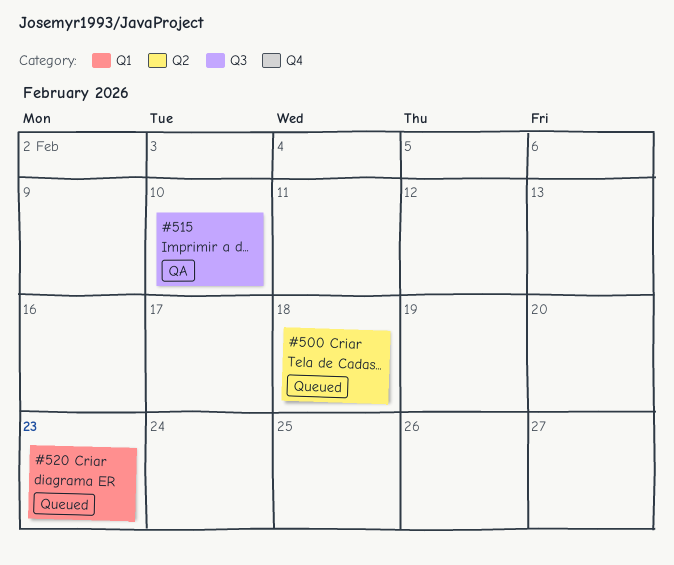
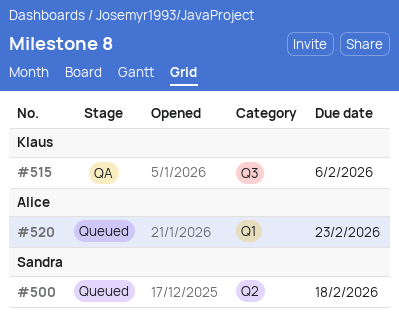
#515, due: Feb 10 -> Feb 6

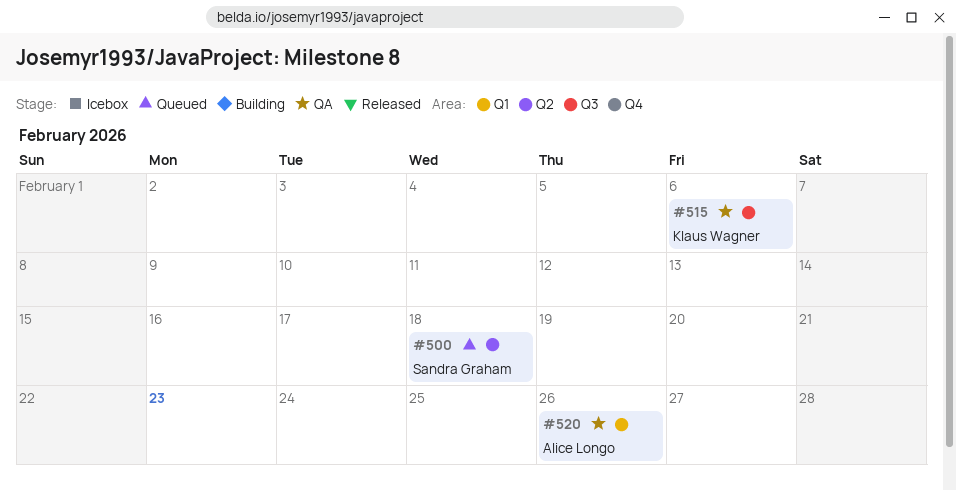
#520, status: Queued -> QA
#520, due: Feb 23 -> Feb 26

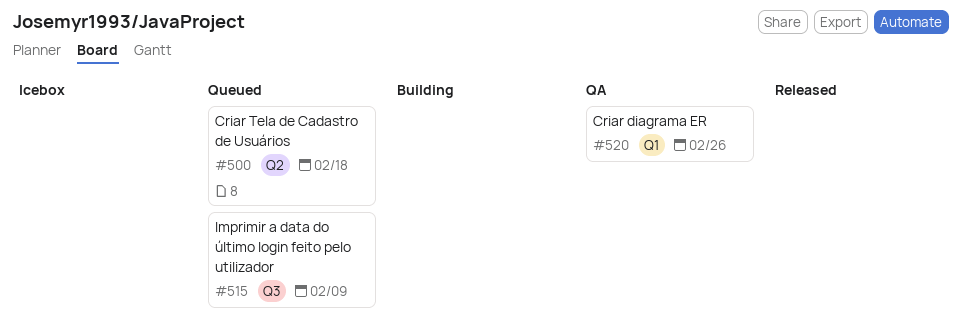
#515, status: QA -> Queued
#515, due: Feb 6 -> Feb 9

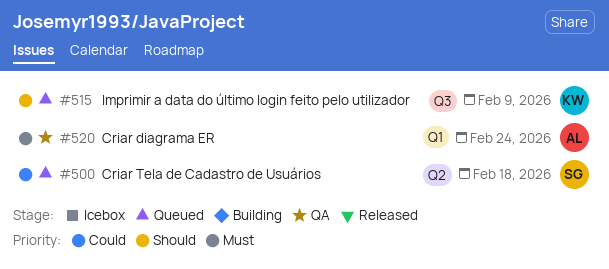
#520, due: Feb 26 -> Feb 24

